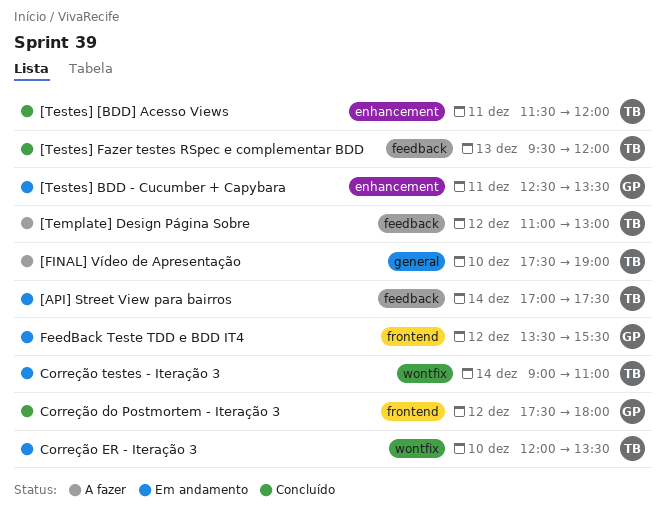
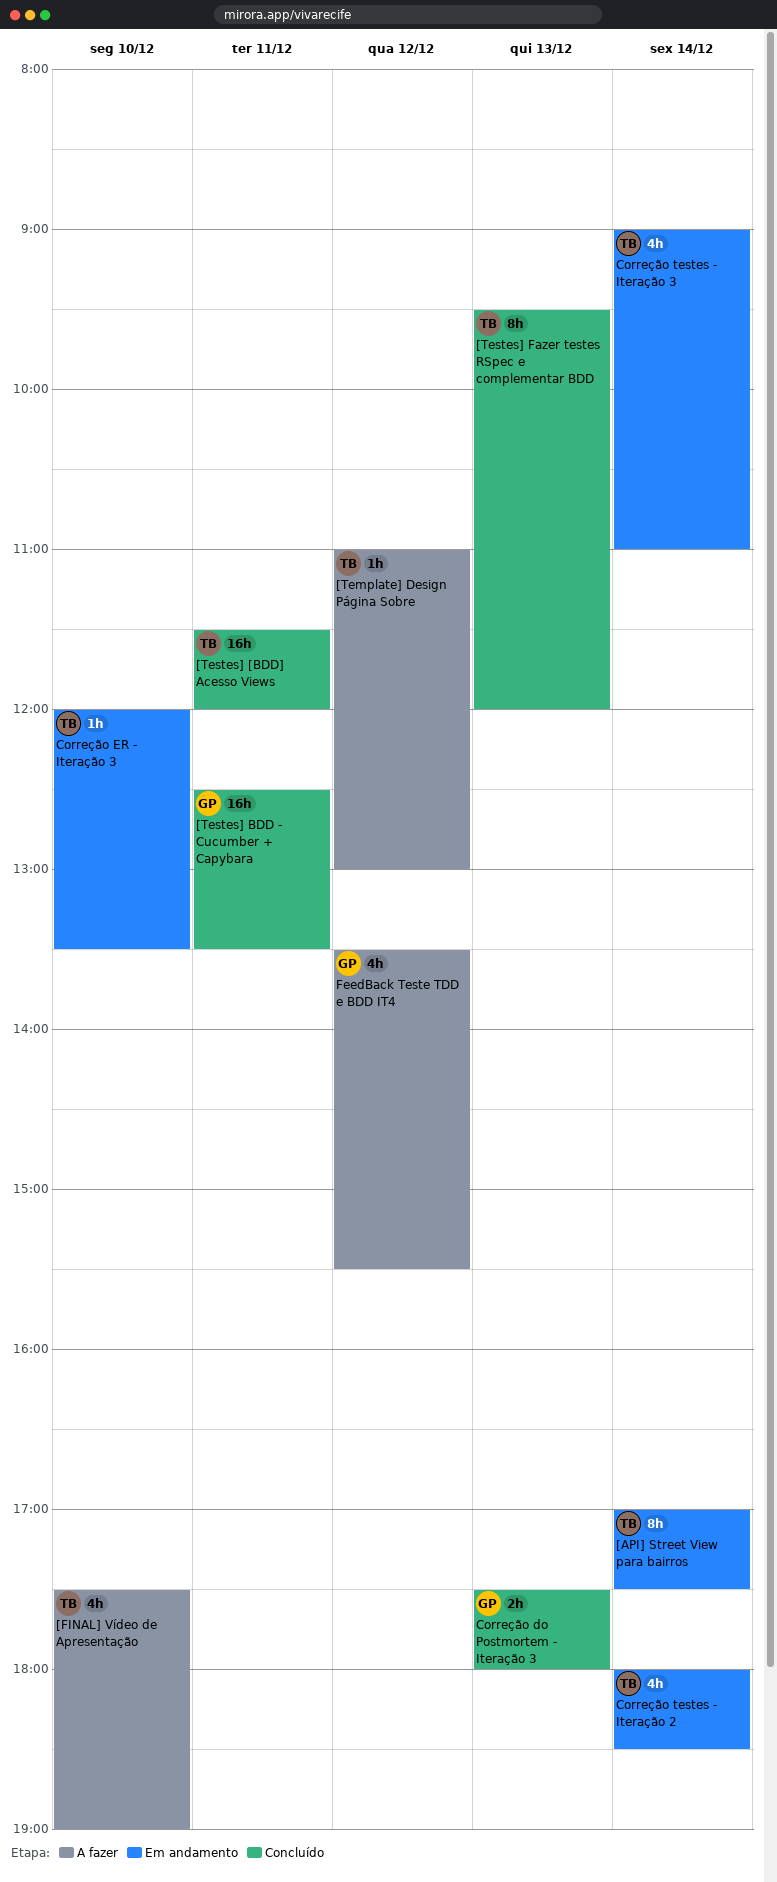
[Testes] BDD - Cucumber + Capybara, status: Em andamento -> Concluído
Correção do Postmortem - Iteração 3, day: Dec 12 -> Dec 13
Correção testes - Iteração 2: none -> present
FeedBack Teste TDD e BDD IT4, status: Em andamento -> A fazer

